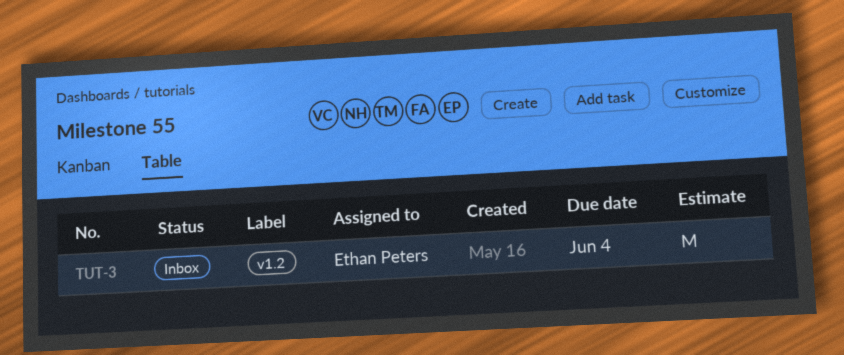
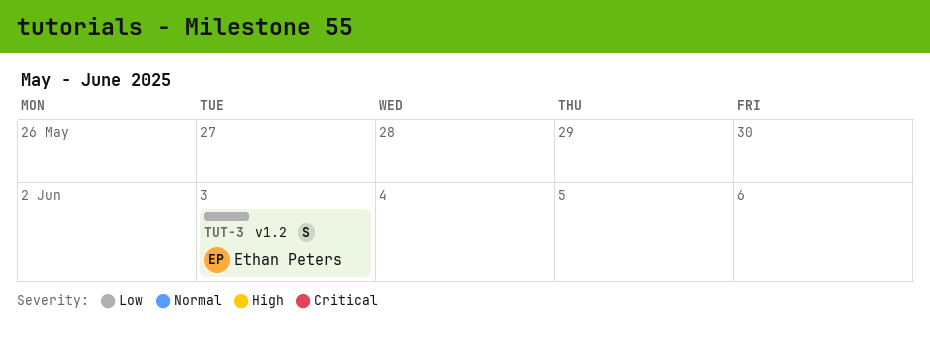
TUT-3, estimate: M -> S
TUT-3, due: Jun 4 -> Jun 3

